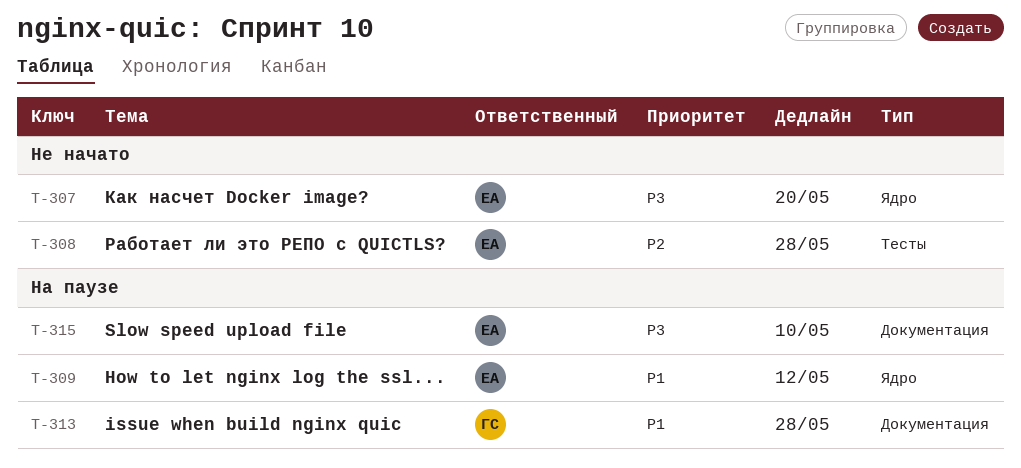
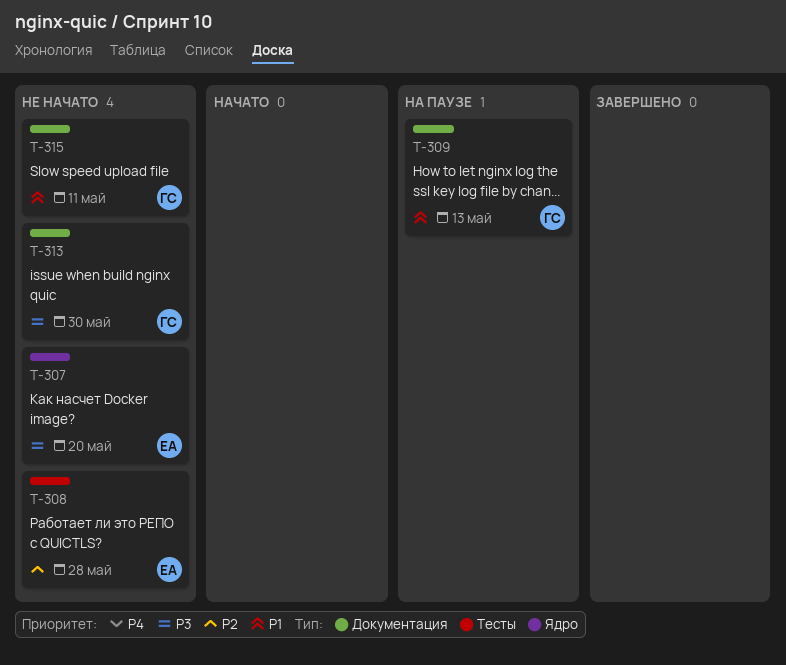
T-309, owner: ЕА -> ГС
T-309, label: Ядро -> Документация
T-309, due: May 12 -> May 13
T-313, status: На паузе -> Не начато
T-313, priority: P1 -> P3
T-313, due: May 28 -> May 30
T-315, status: На паузе -> Не начато
T-315, owner: ЕА -> ГС
T-315, priority: P3 -> P1
T-315, due: May 10 -> May 11

